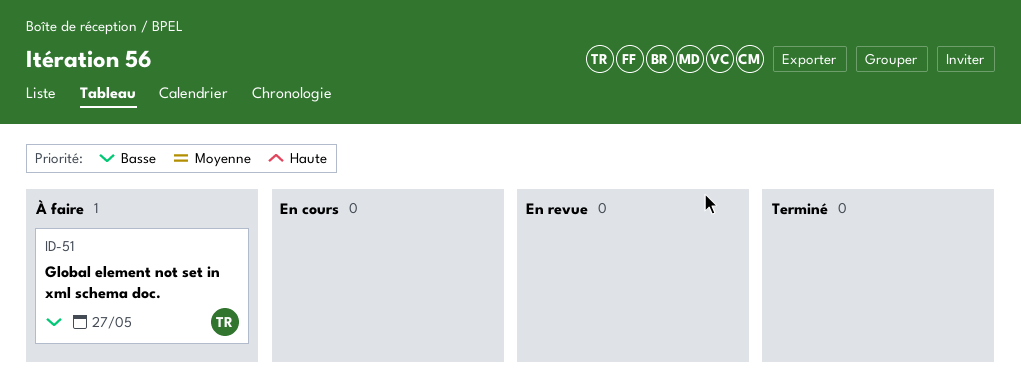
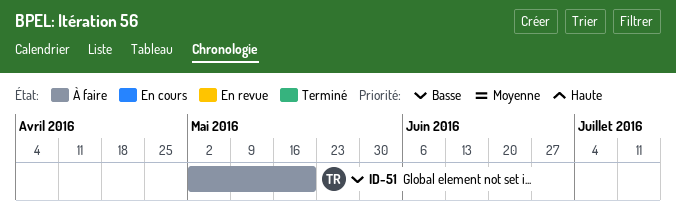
ID-51, due: May 27 -> May 20

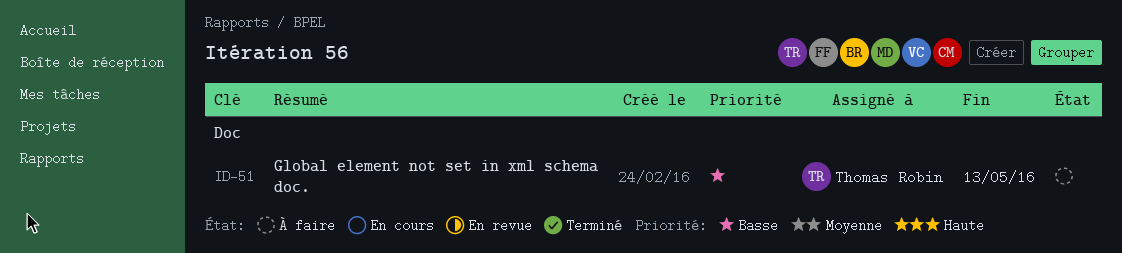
ID-51, due: May 20 -> May 13

